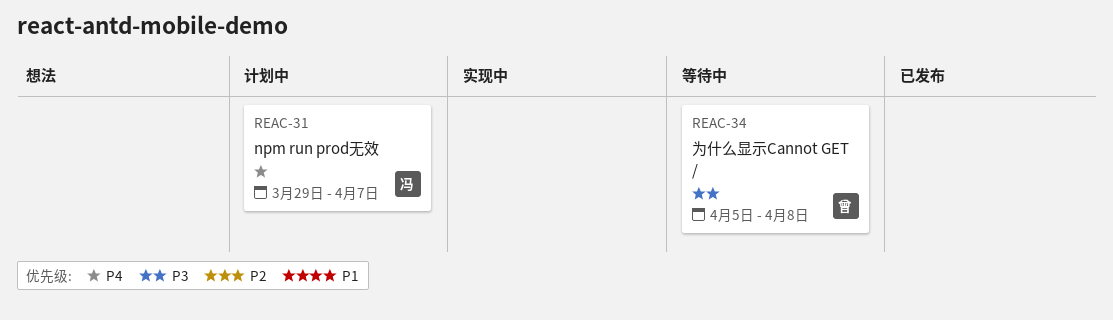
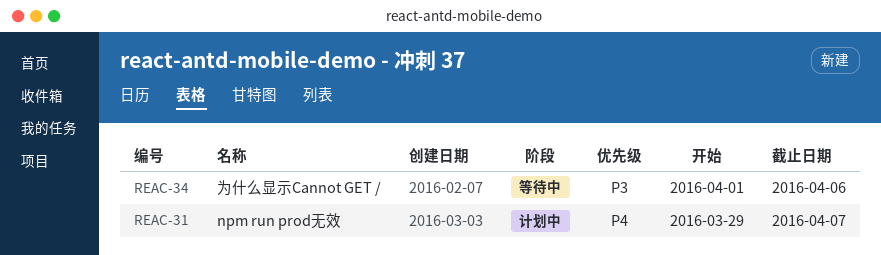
REAC-34, start: Apr 5 -> Apr 1
REAC-34, due: Apr 8 -> Apr 6

